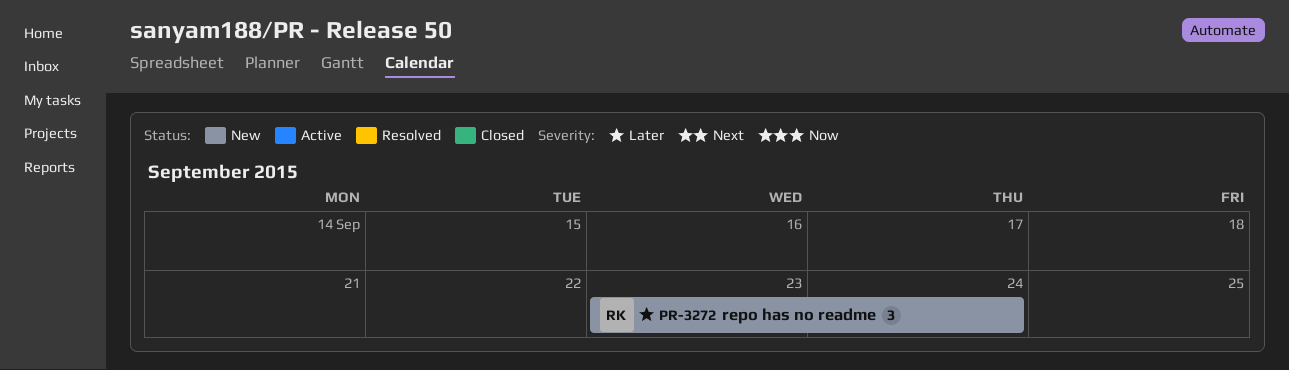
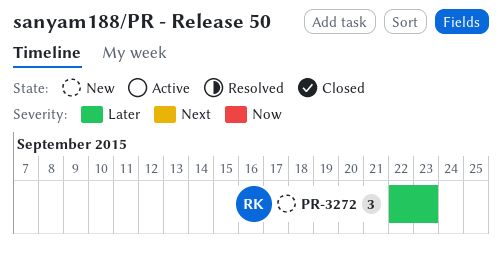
PR-3272, start: Sep 23 -> Sep 22
PR-3272, due: Sep 24 -> Sep 23

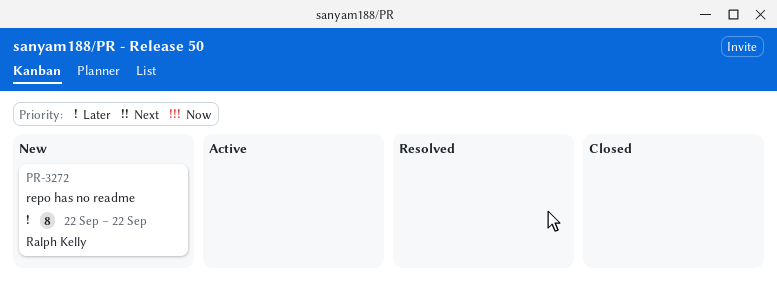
PR-3272, estimate: 3 -> 8
PR-3272, due: Sep 23 -> Sep 22

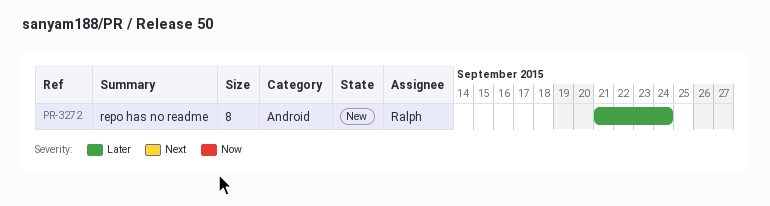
PR-3272, start: Sep 22 -> Sep 21
PR-3272, due: Sep 22 -> Sep 24

